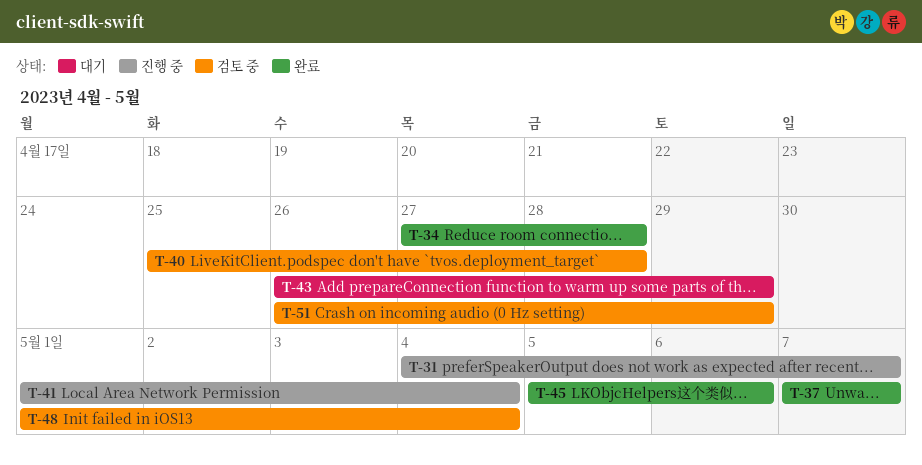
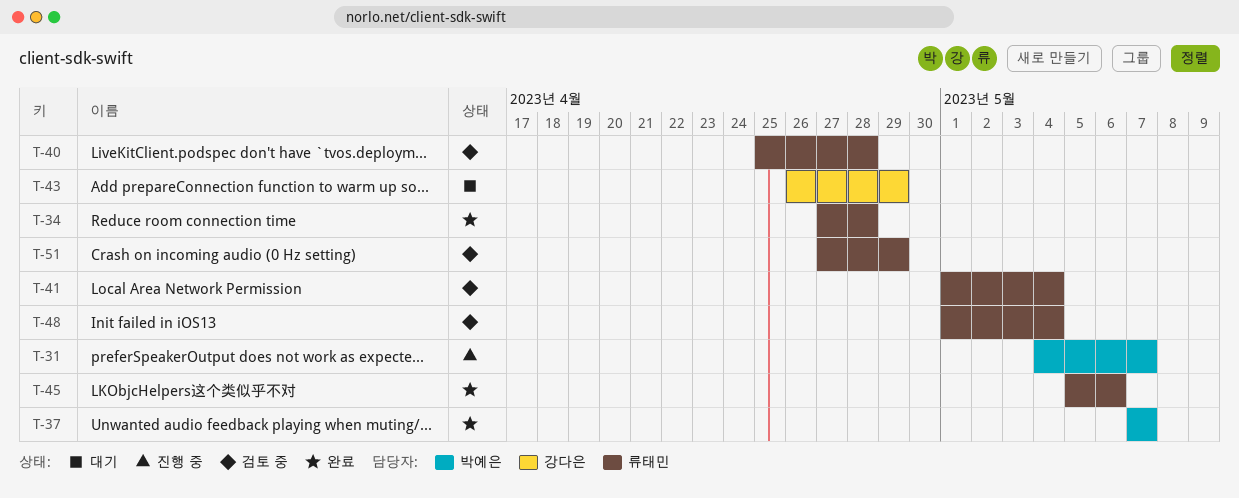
T-41, status: 진행 중 -> 검토 중
T-51, start: Apr 26 -> Apr 27

